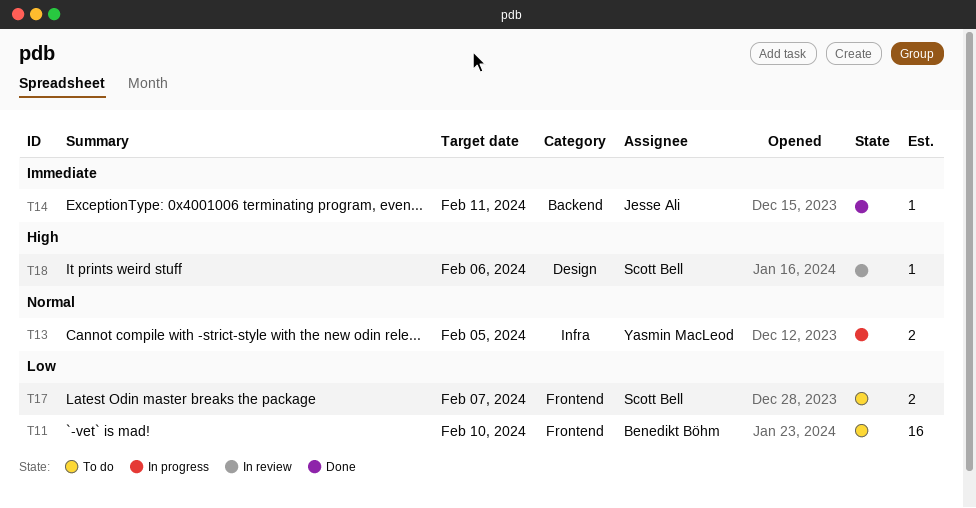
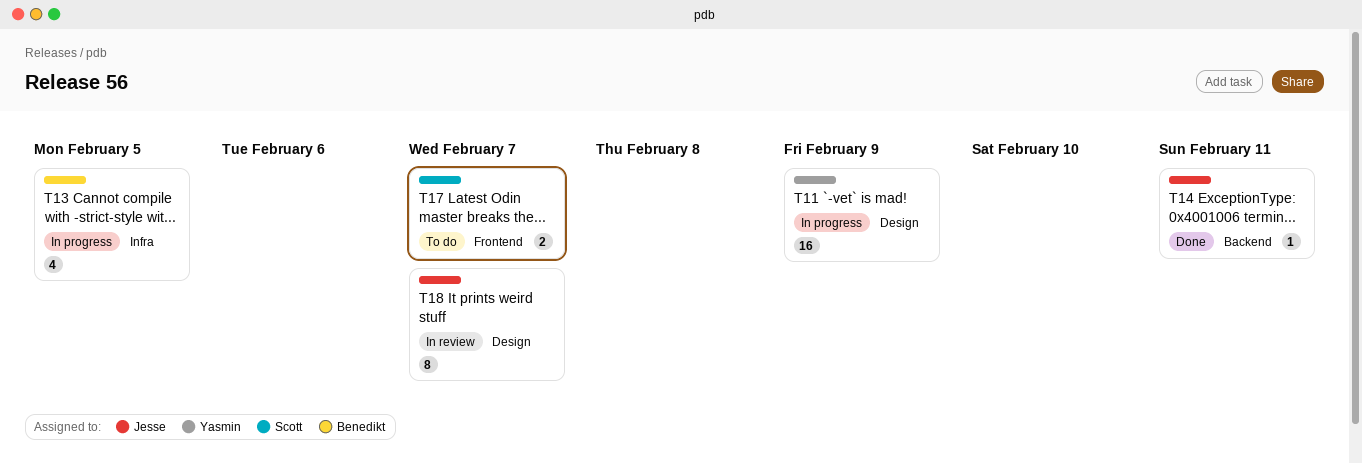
T11, status: To do -> In progress
T11, owner: Benedikt Böhm -> Yasmin MacLeod
T11, label: Frontend -> Design
T11, due: Feb 10 -> Feb 9
T13, owner: Yasmin MacLeod -> Benedikt Böhm
T13, estimate: 2 -> 4
T18, owner: Scott Bell -> Jesse Ali
T18, estimate: 1 -> 8
T18, due: Feb 6 -> Feb 7

